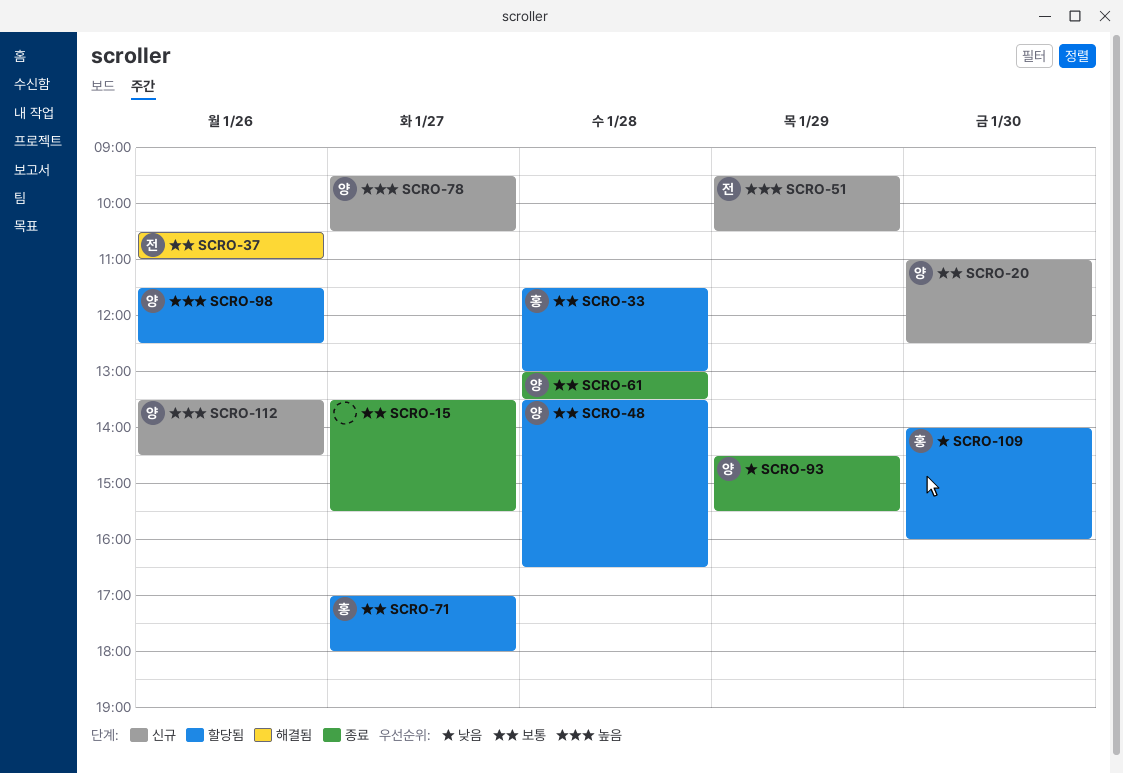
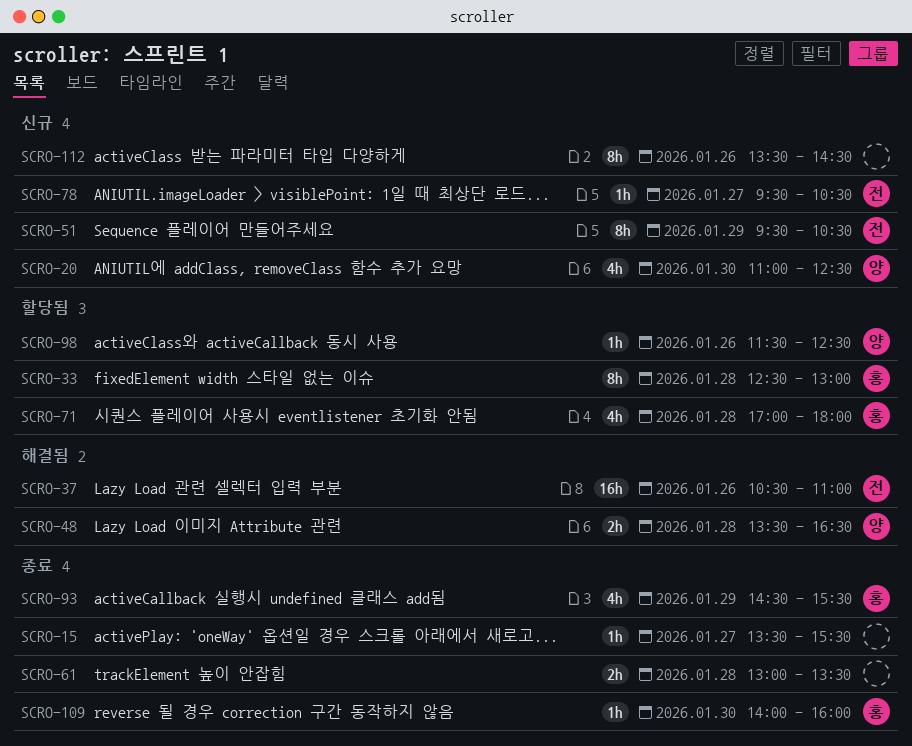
SCRO-33, begins: 11:30 -> 12:30
SCRO-48, status: 할당됨 -> 해결됨
SCRO-61, owner: 양 -> none
SCRO-71, day: Jan 27 -> Jan 28
SCRO-78, owner: 양 -> 전
SCRO-93, owner: 양 -> 홍
SCRO-109, status: 할당됨 -> 종료
SCRO-112, owner: 양 -> none

